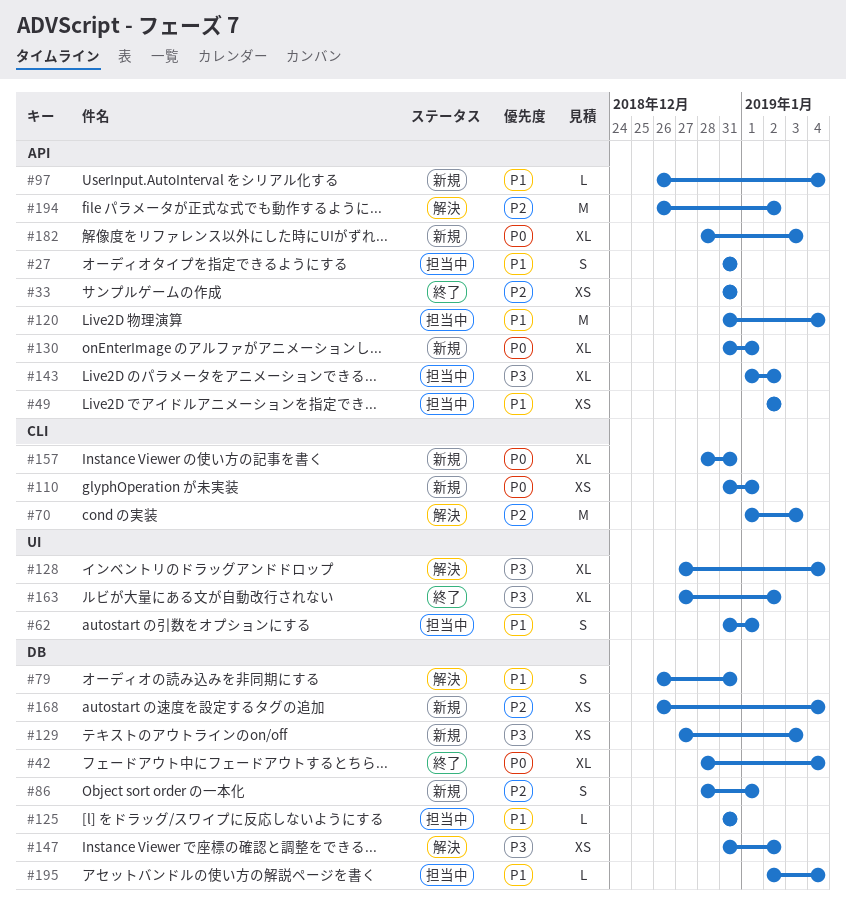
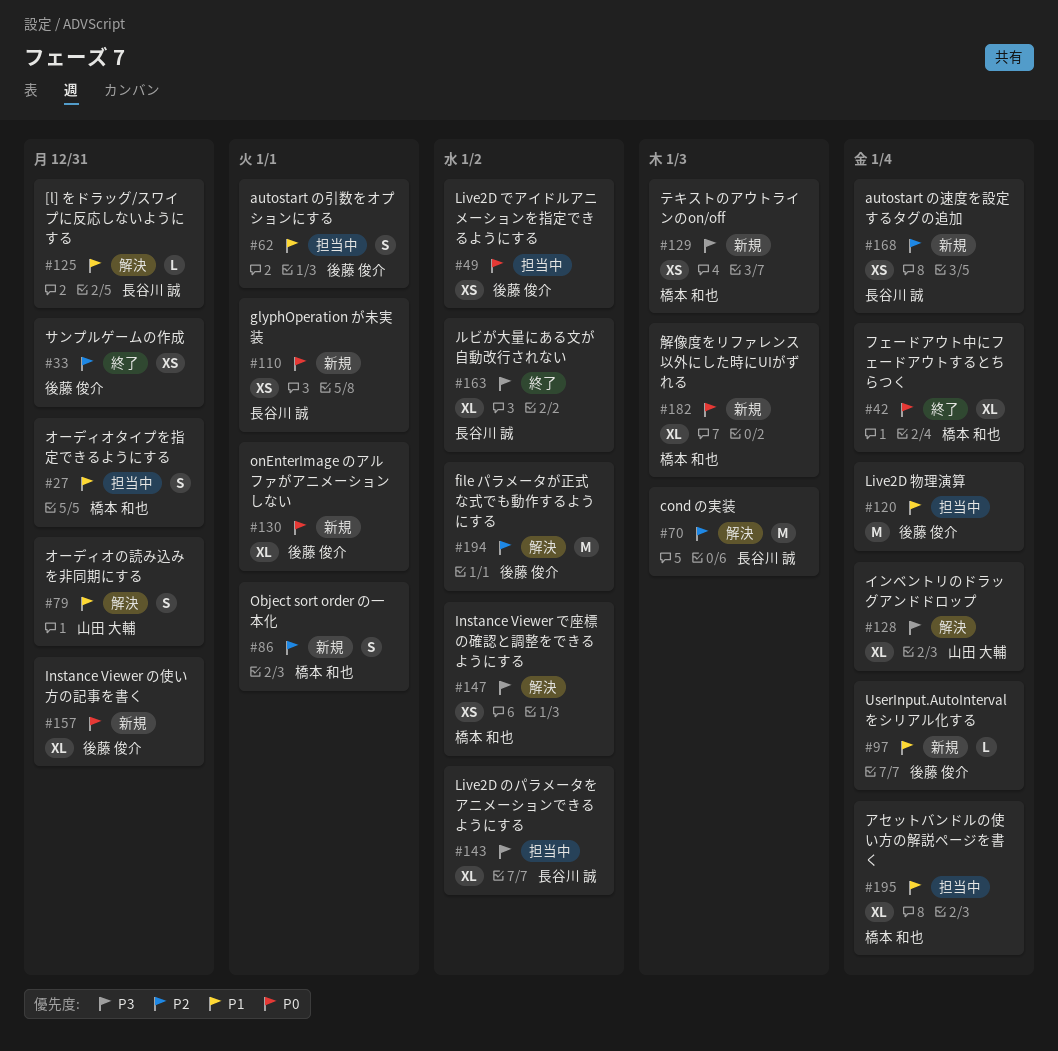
#49, priority: P1 -> P0
#125, status: 担当中 -> 解決
#195, estimate: L -> XL

